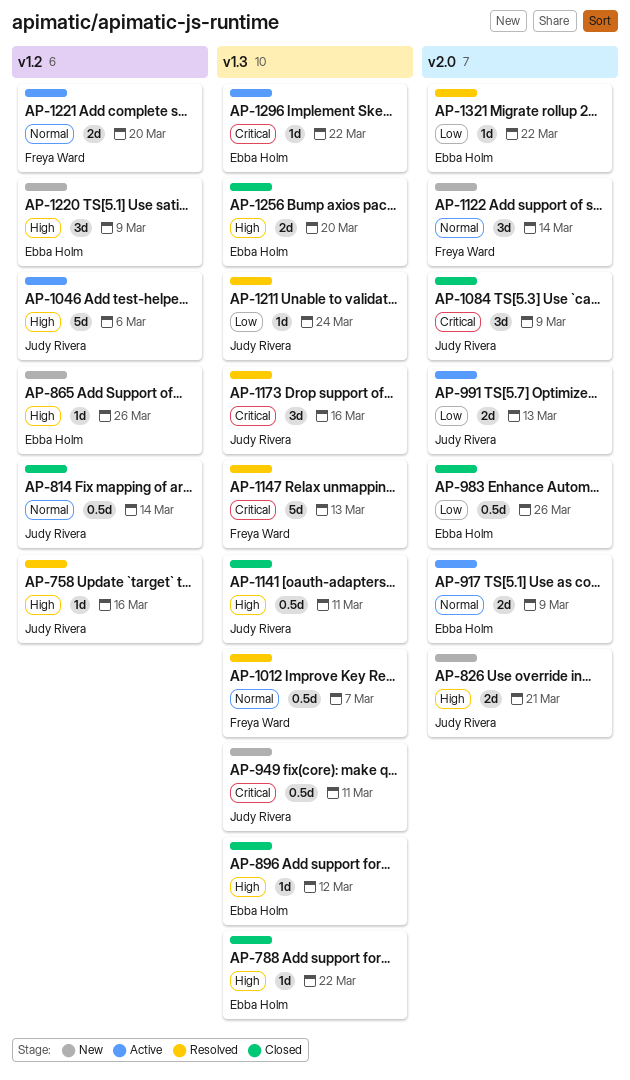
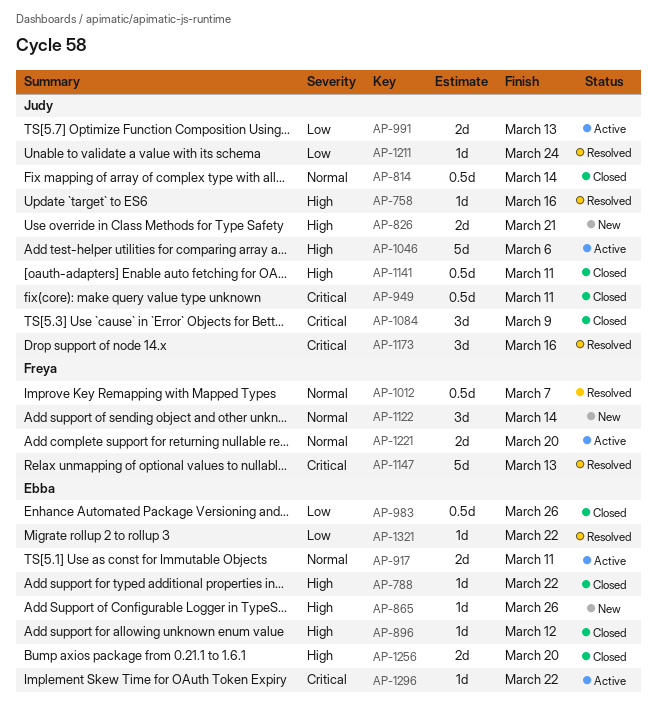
AP-917, due: Mar 9 -> Mar 11
AP-949, status: New -> Closed
AP-1220: present -> none

